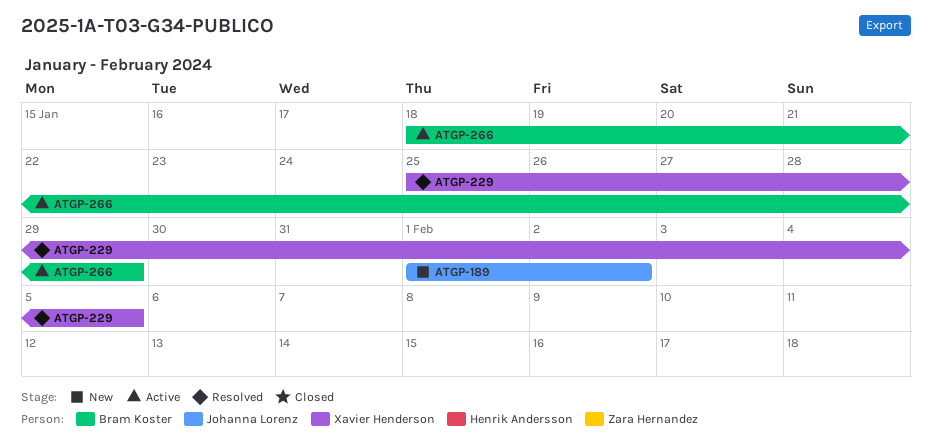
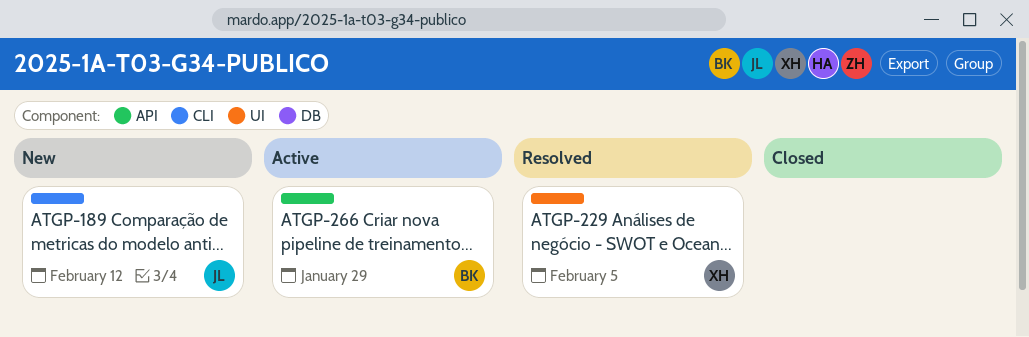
ATGP-189, due: Feb 2 -> Feb 12

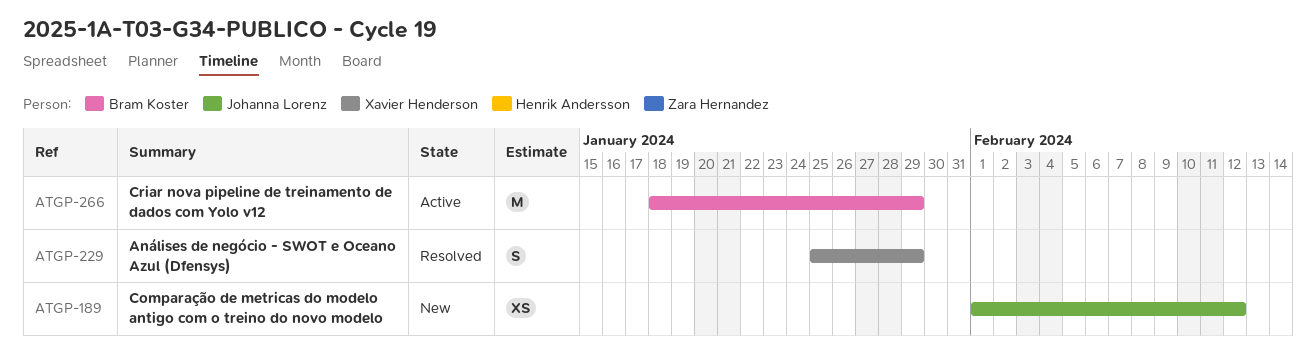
ATGP-229, due: Feb 5 -> Jan 29

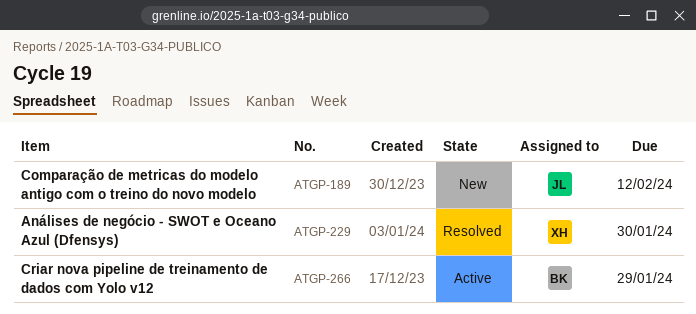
ATGP-229, due: Jan 29 -> Jan 30

